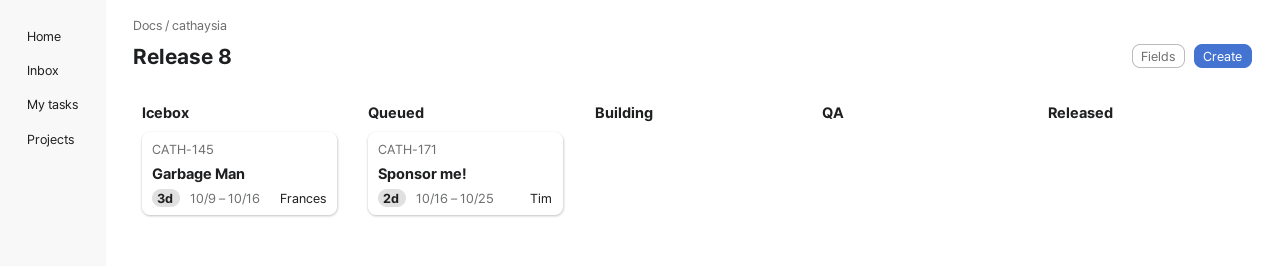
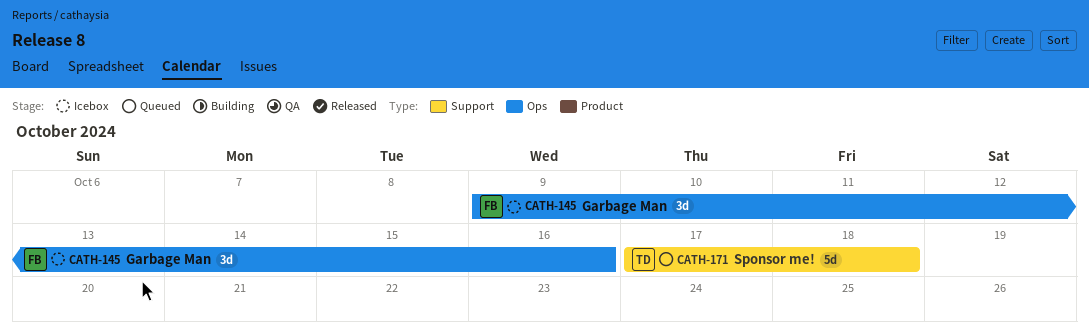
CATH-171, estimate: 2d -> 5d
CATH-171, start: Oct 16 -> Oct 17
CATH-171, due: Oct 25 -> Oct 18

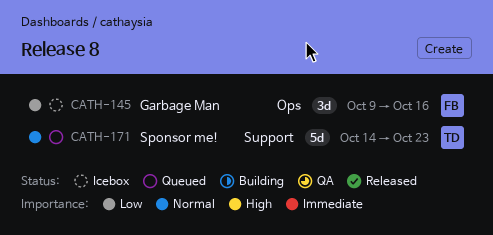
CATH-171, start: Oct 17 -> Oct 14
CATH-171, due: Oct 18 -> Oct 23

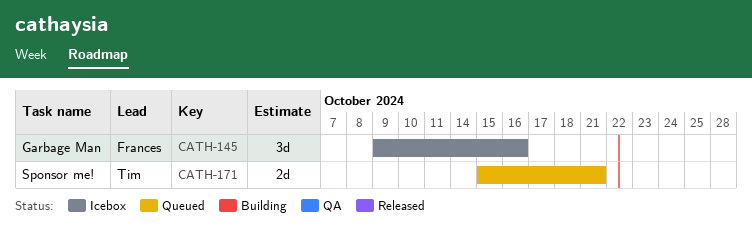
CATH-171, estimate: 5d -> 2d
CATH-171, start: Oct 14 -> Oct 15
CATH-171, due: Oct 23 -> Oct 21

